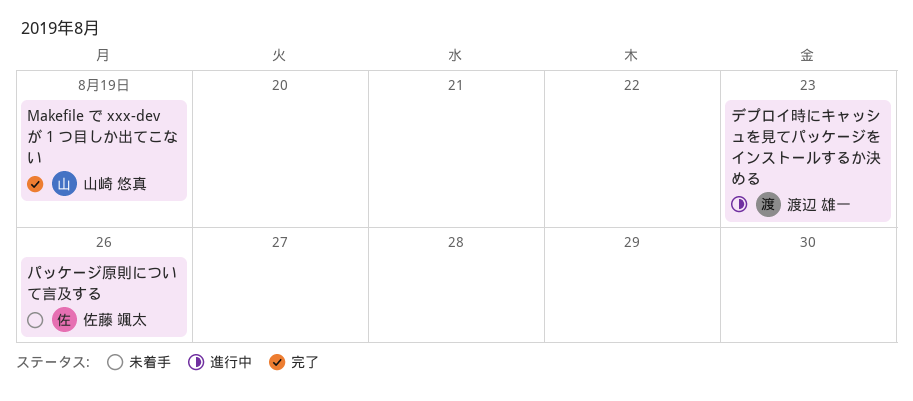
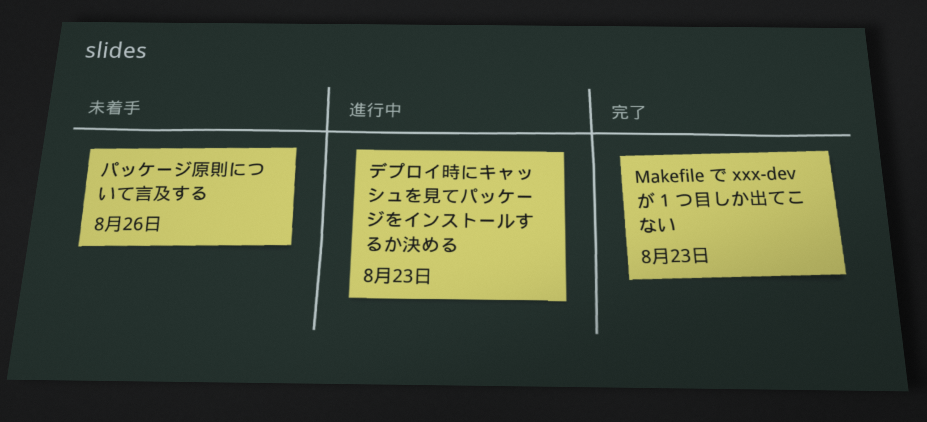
Makefile で xxx-dev が 1 つ目しか出てこない, due: Aug 19 -> Aug 23

